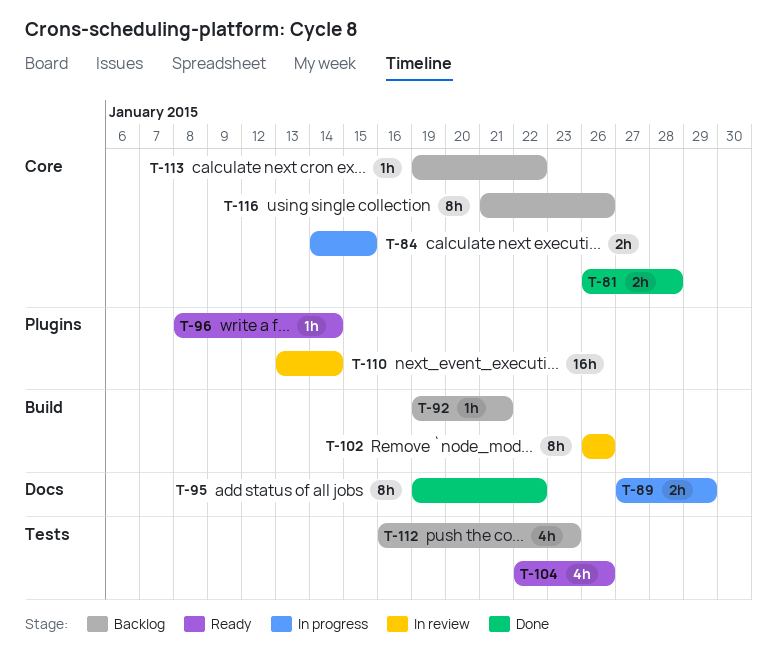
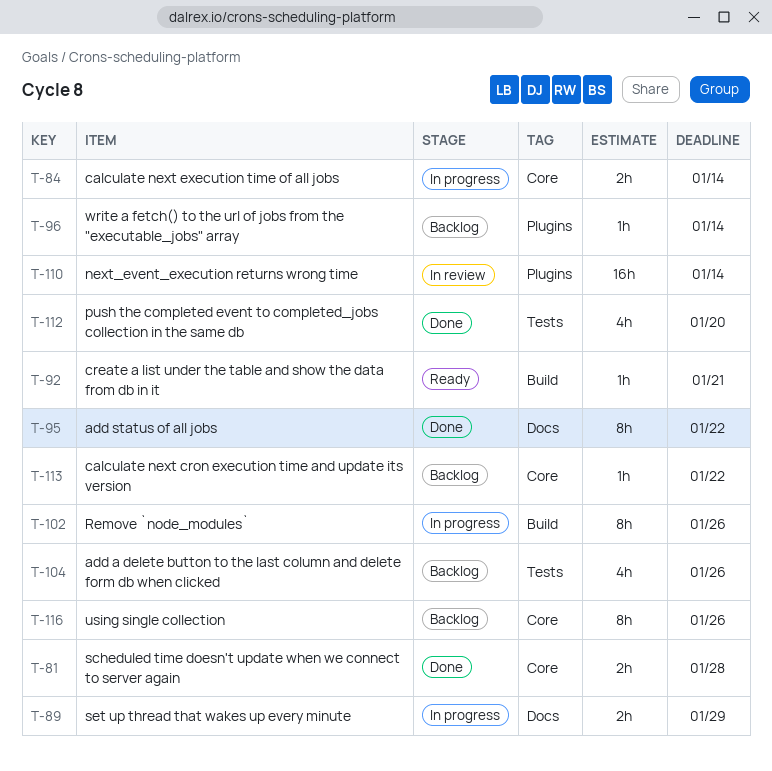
T-84, due: Jan 15 -> Jan 14
T-92, status: Backlog -> Ready
T-96, status: Ready -> Backlog
T-102, status: In review -> In progress
T-104, status: Ready -> Backlog
T-112, status: Backlog -> Done
T-112, due: Jan 23 -> Jan 20

